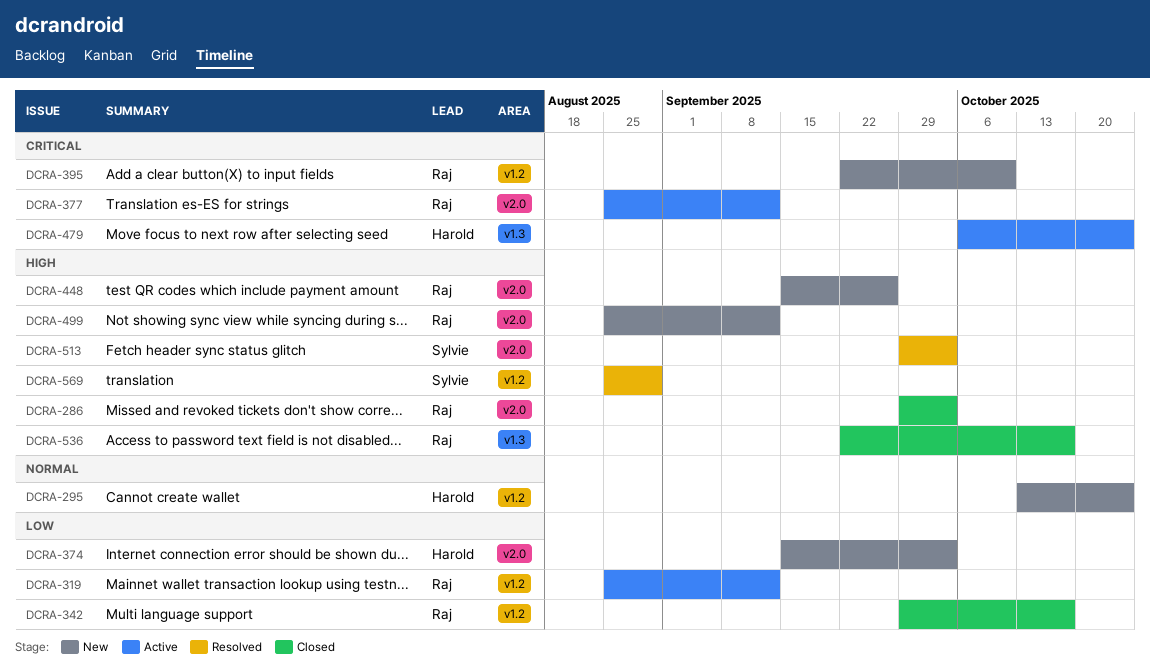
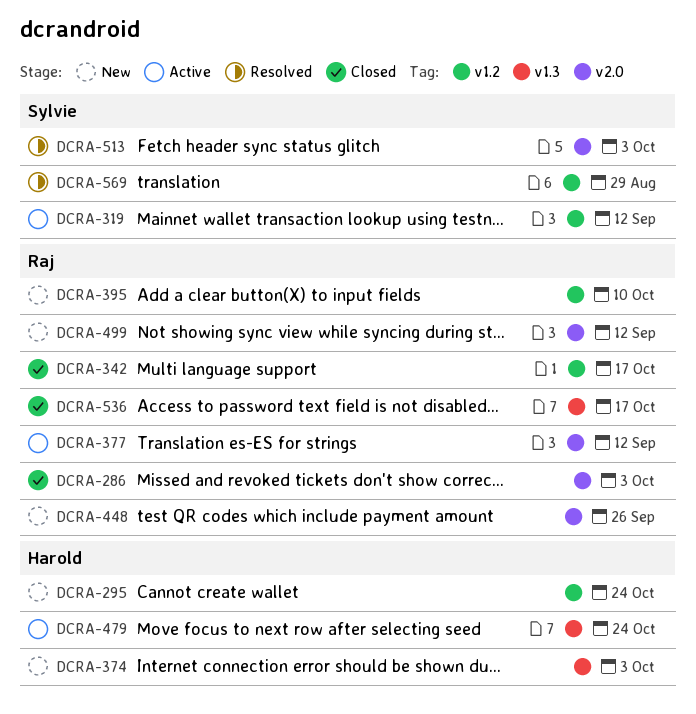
DCRA-319, owner: Raj -> Sylvie
DCRA-374, label: v2.0 -> v1.3

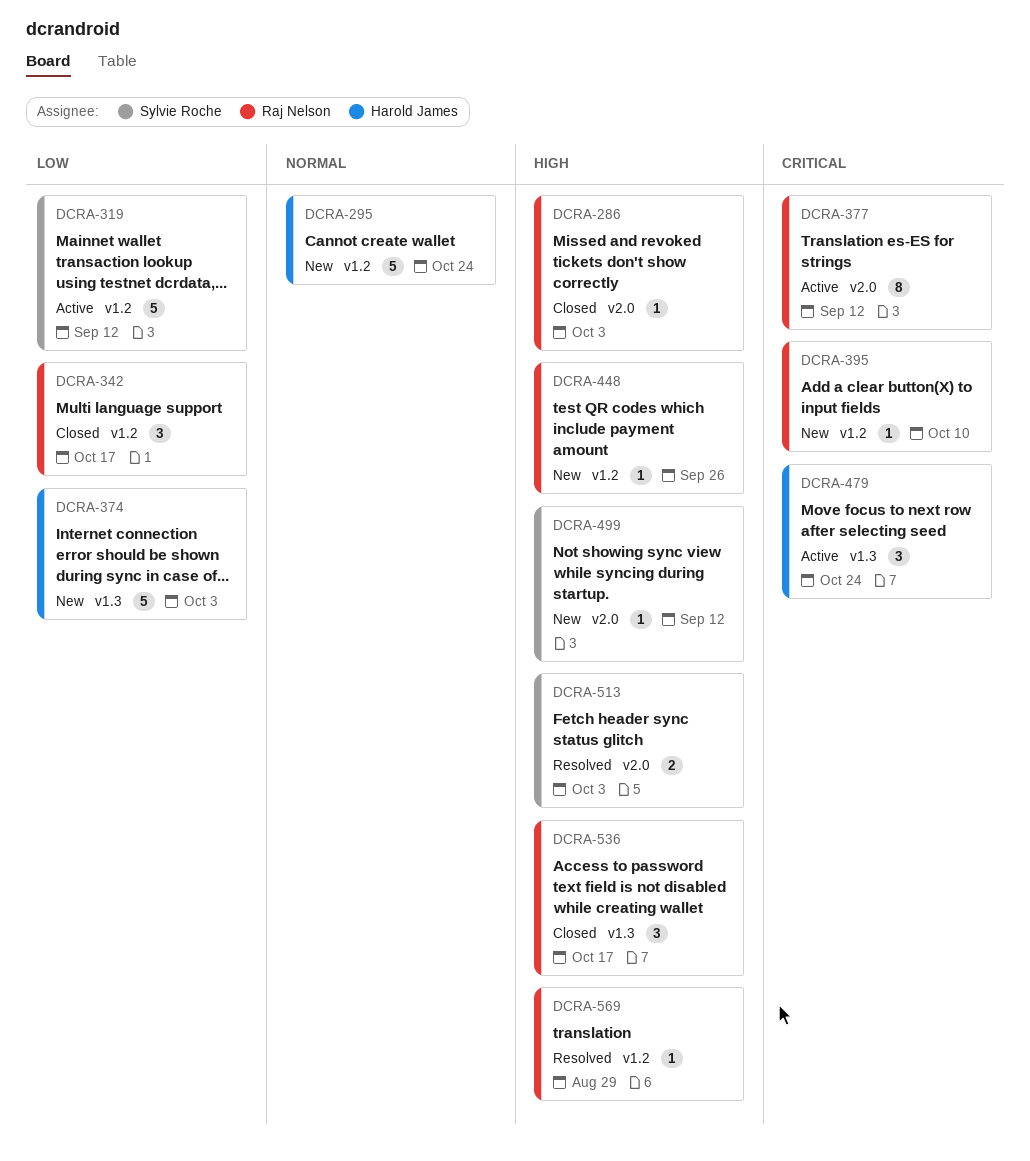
DCRA-448, label: v2.0 -> v1.2
DCRA-499, owner: Raj Nelson -> Sylvie Roche
DCRA-569, owner: Sylvie Roche -> Raj Nelson

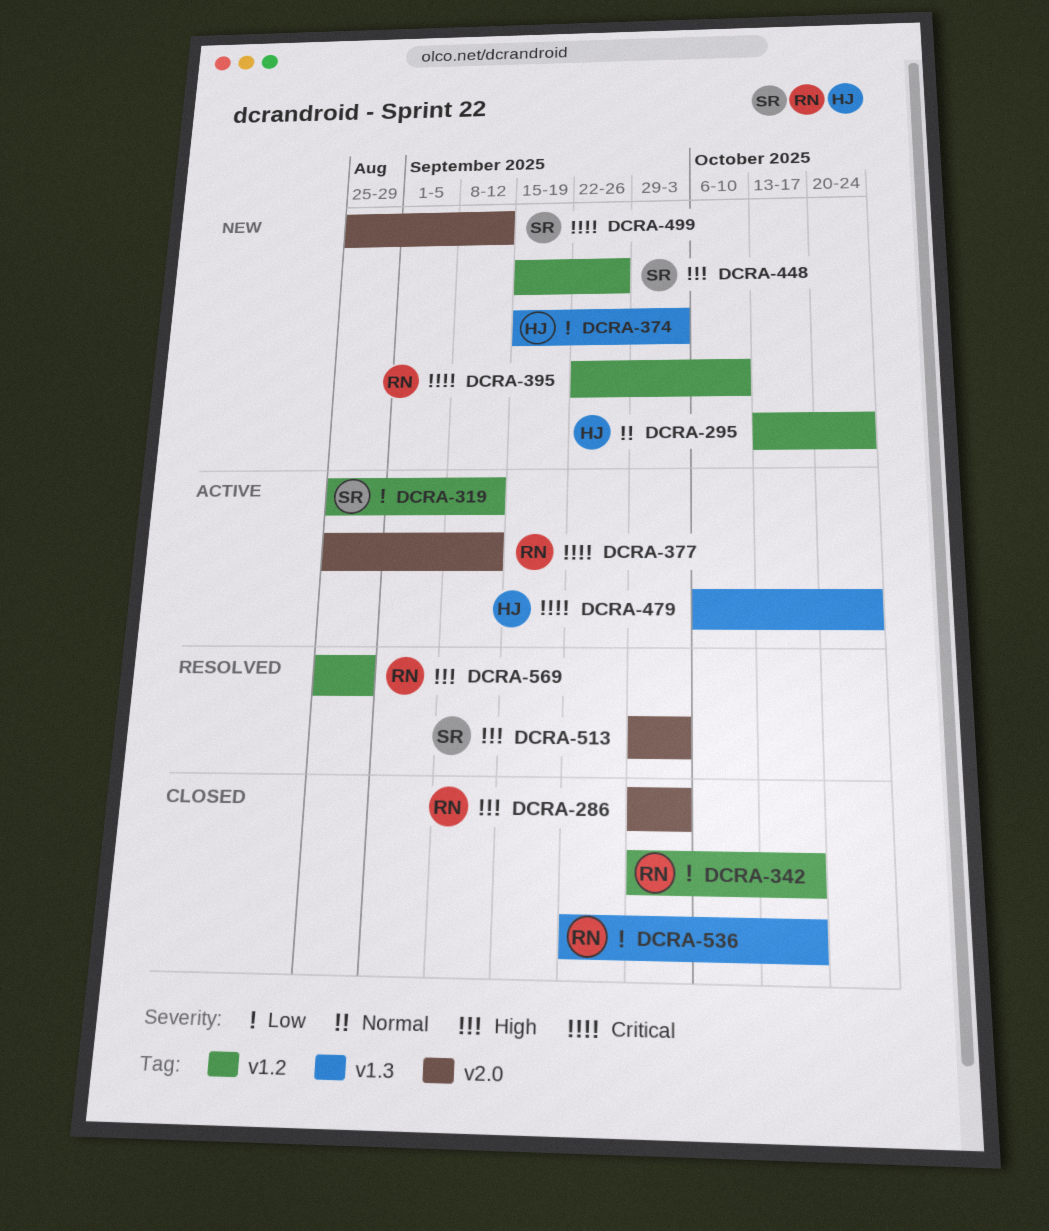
DCRA-448, owner: Raj Nelson -> Sylvie Roche
DCRA-499, priority: High -> Critical
DCRA-536, priority: High -> Low

